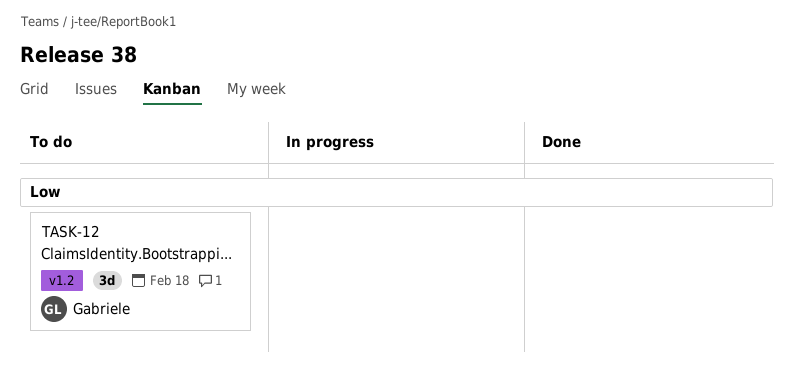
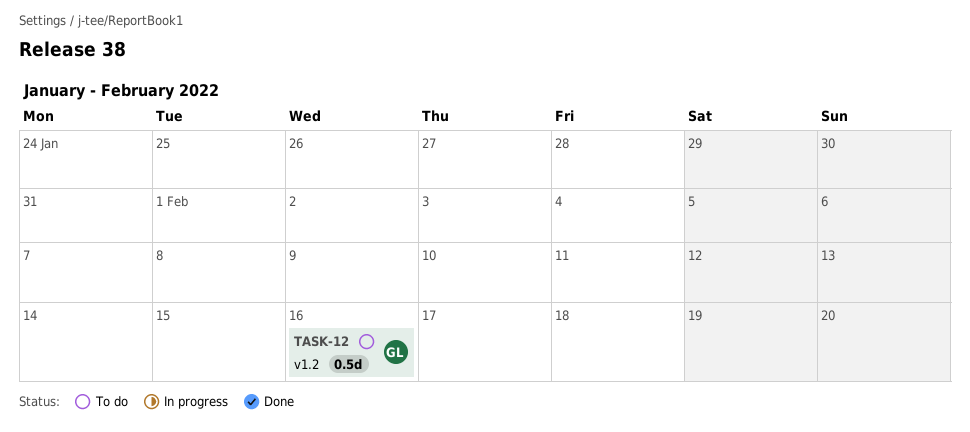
TASK-12, estimate: 3d -> 0.5d
TASK-12, due: Feb 18 -> Feb 16

